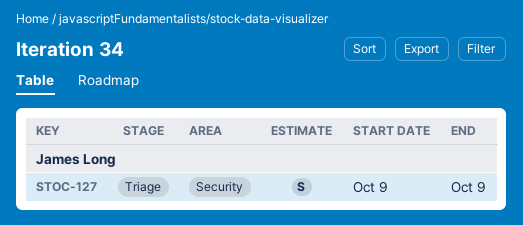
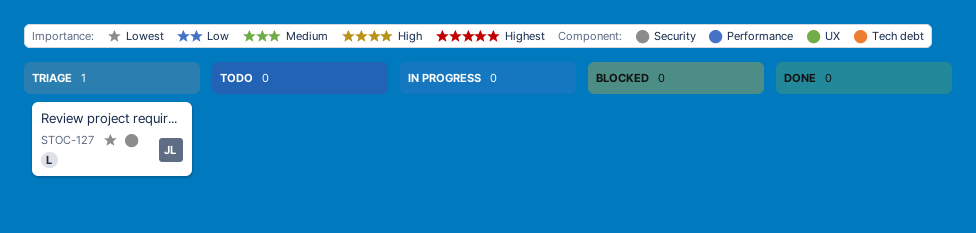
STOC-127, estimate: S -> L

